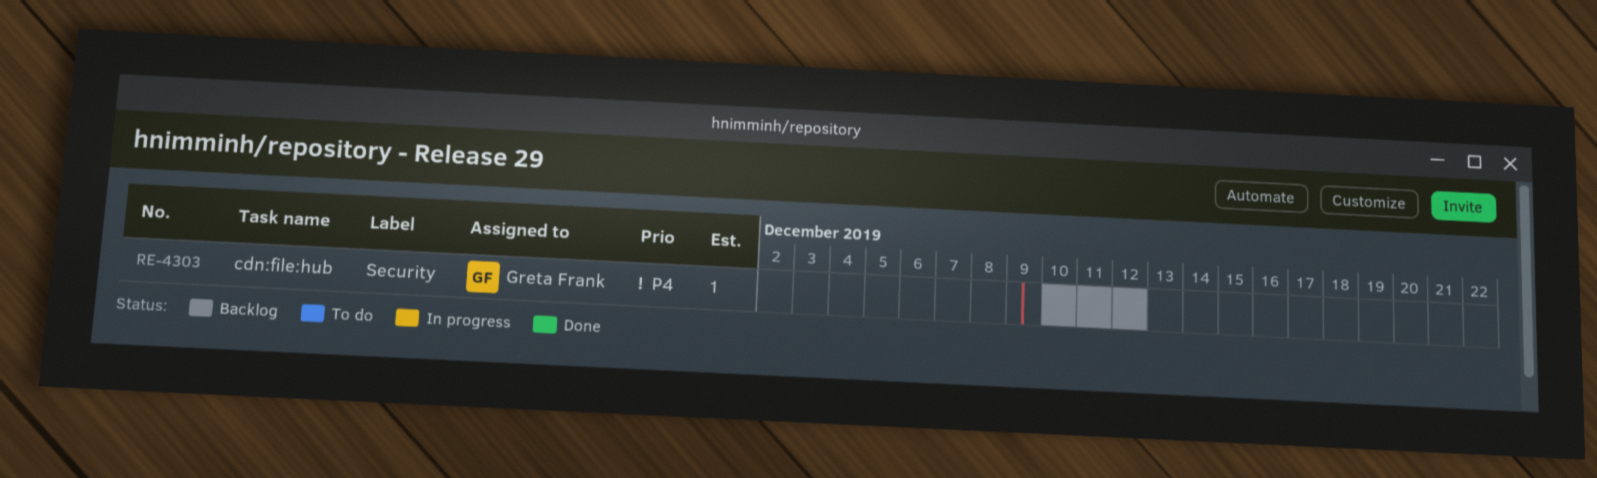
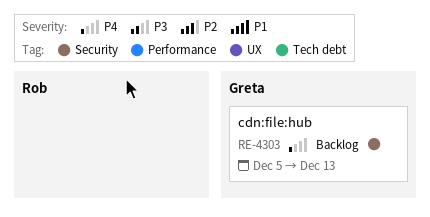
RE-4303, start: Dec 10 -> Dec 5
RE-4303, due: Dec 12 -> Dec 13

